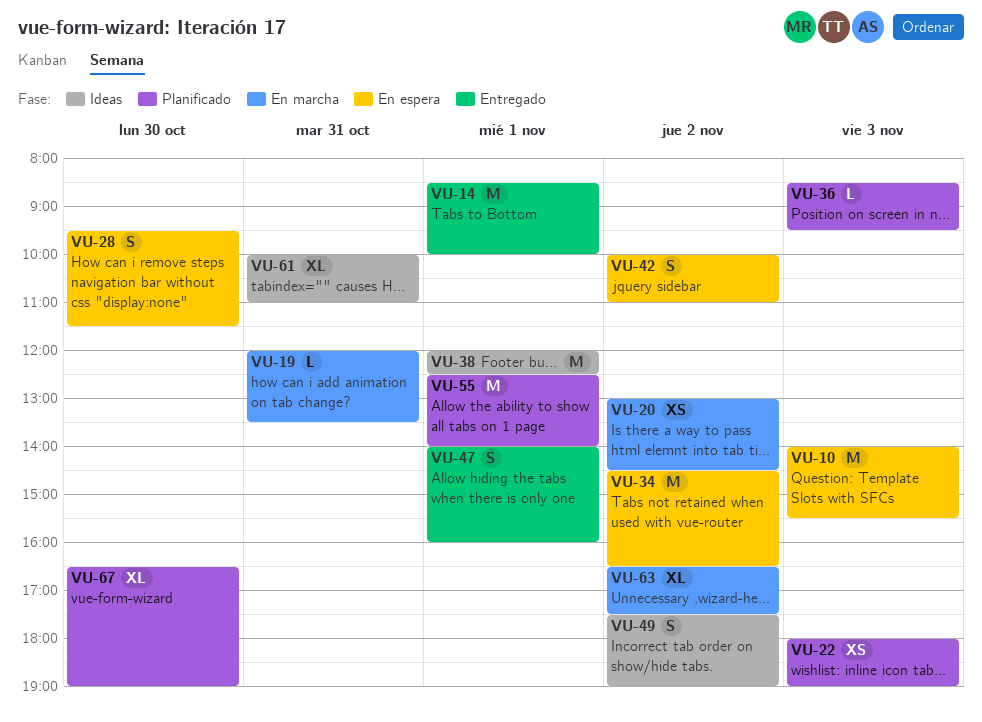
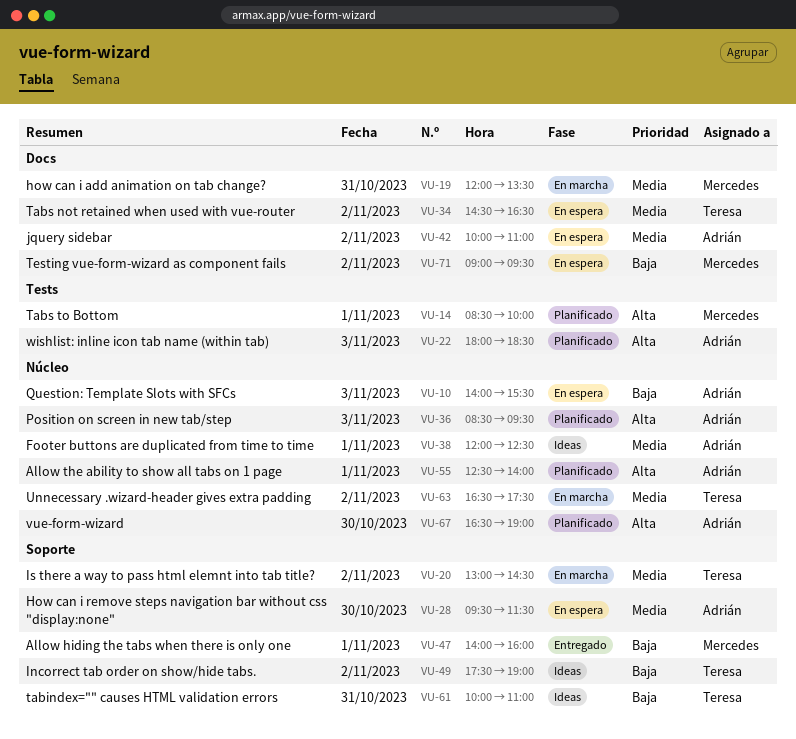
VU-14, status: Entregado -> Planificado
VU-22, ends: 19:00 -> 18:30
VU-71: none -> present

